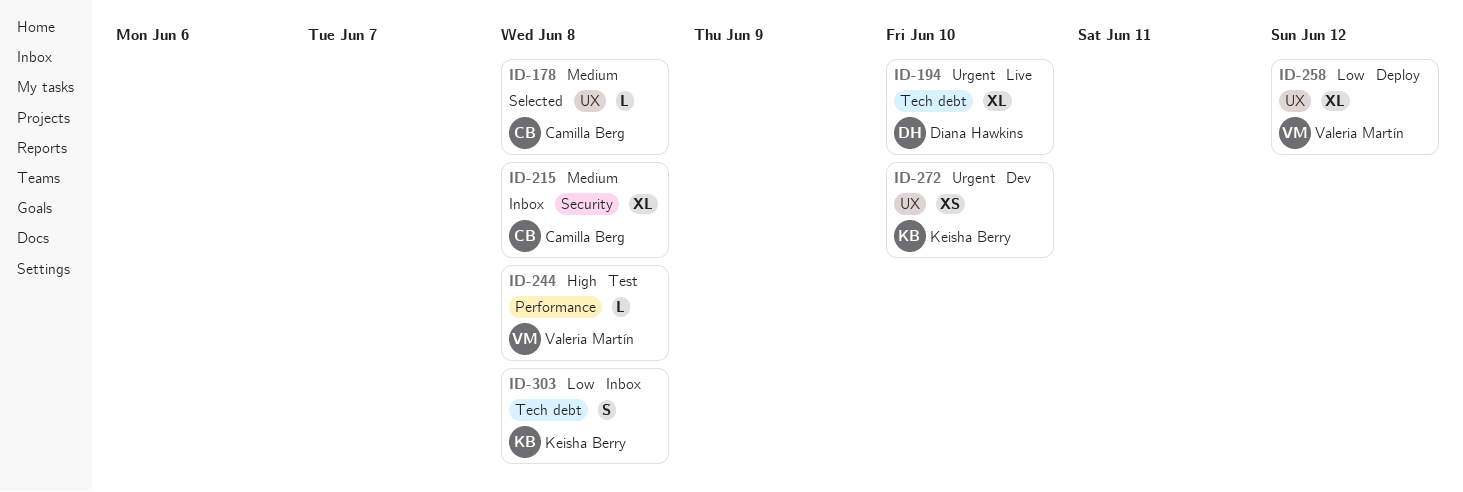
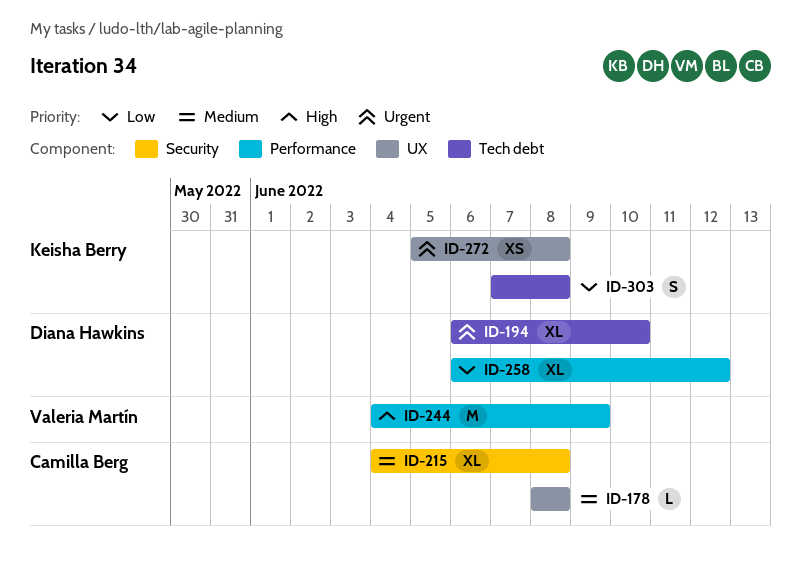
ID-244, estimate: L -> M
ID-244, due: Jun 8 -> Jun 9
ID-258, owner: Valeria Martín -> Diana Hawkins
ID-258, label: UX -> Performance
ID-272, due: Jun 10 -> Jun 8

